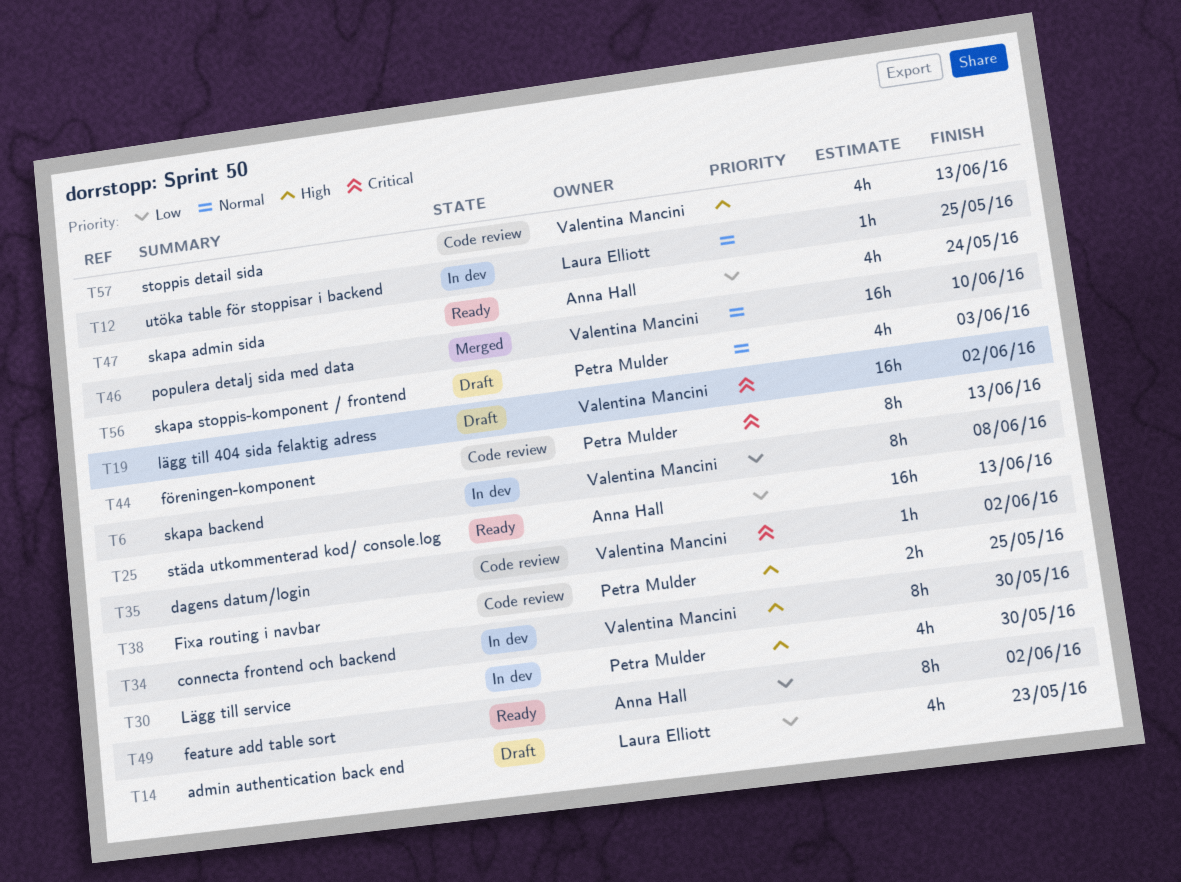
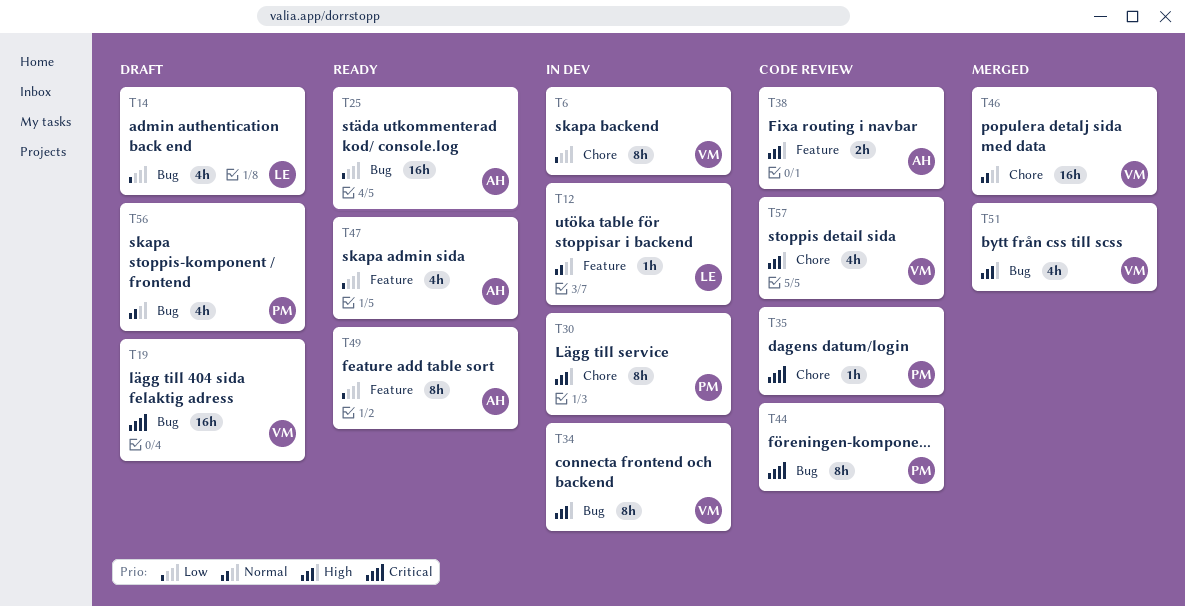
T30, estimate: 4h -> 8h
T35, owner: Valentina Mancini -> Petra Mulder
T38, owner: Petra Mulder -> Anna Hall
T51: none -> present

